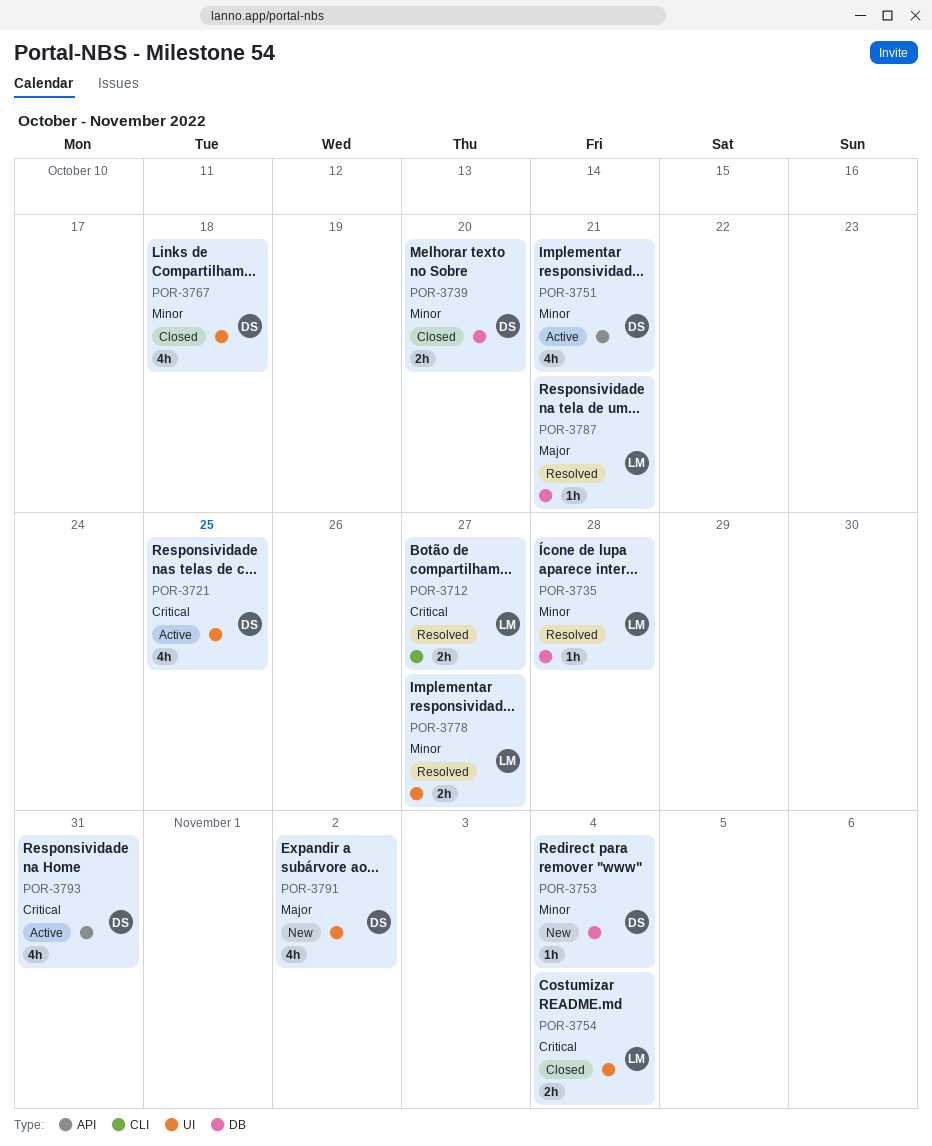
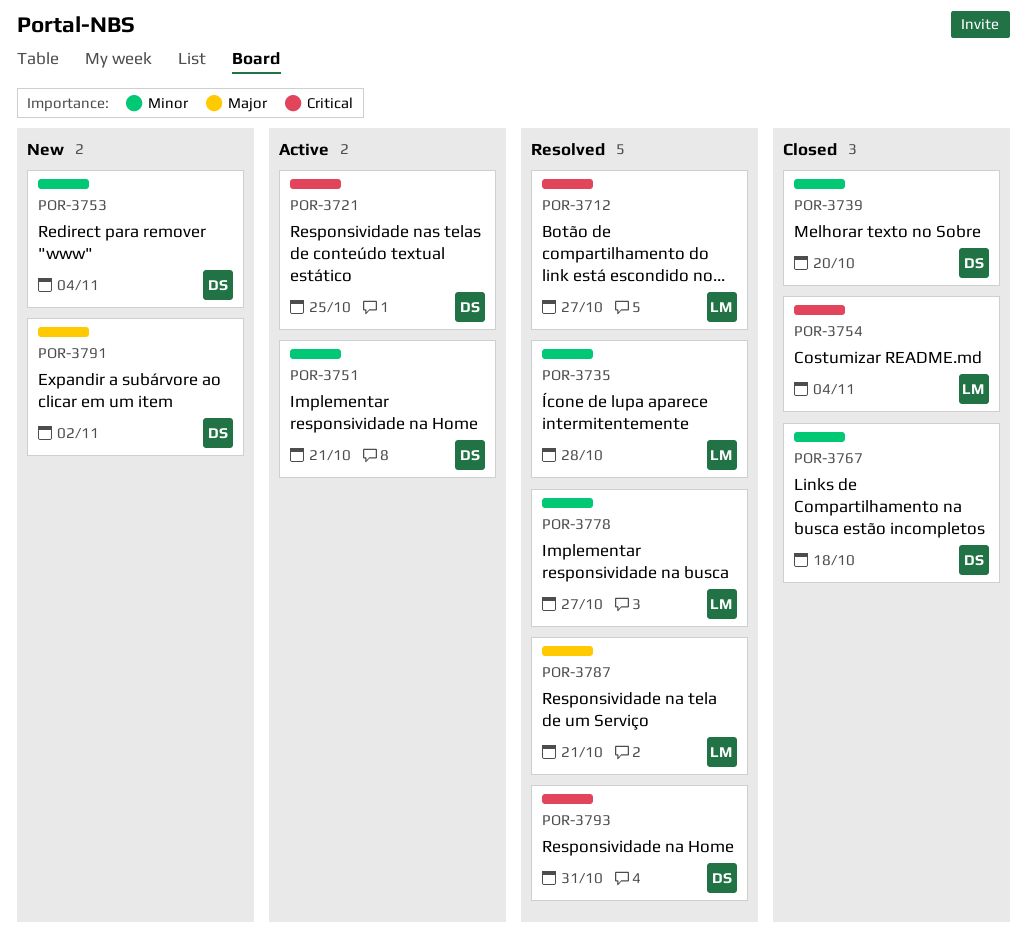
POR-3793, status: Active -> Resolved

